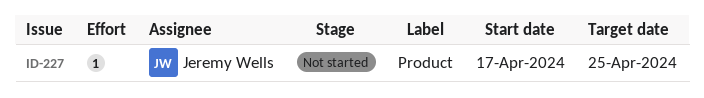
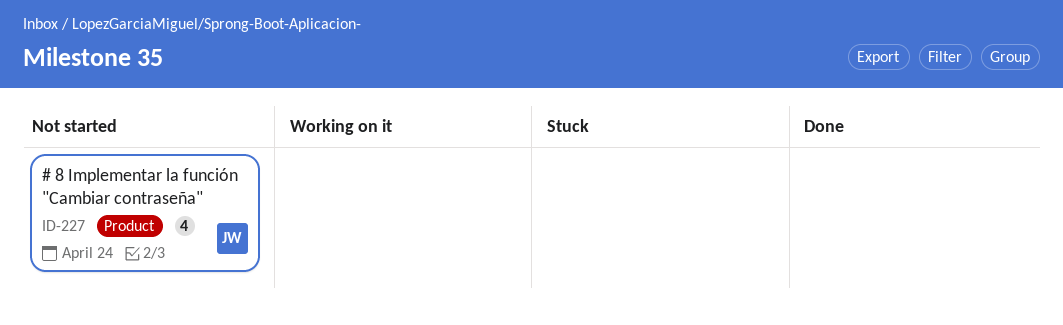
ID-227, estimate: 1 -> 4
ID-227, due: Apr 25 -> Apr 24

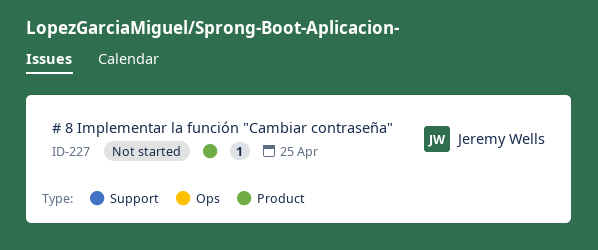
ID-227, estimate: 4 -> 1
ID-227, due: Apr 24 -> Apr 25

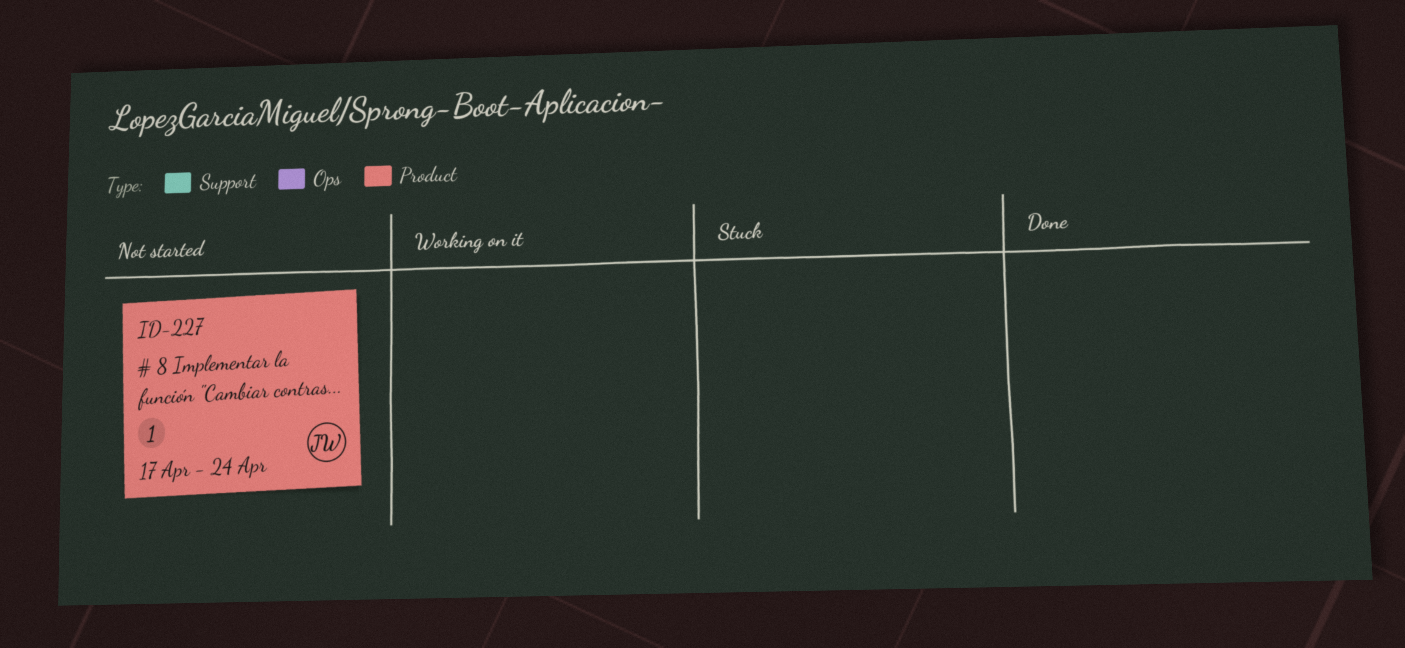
ID-227, due: Apr 25 -> Apr 24

